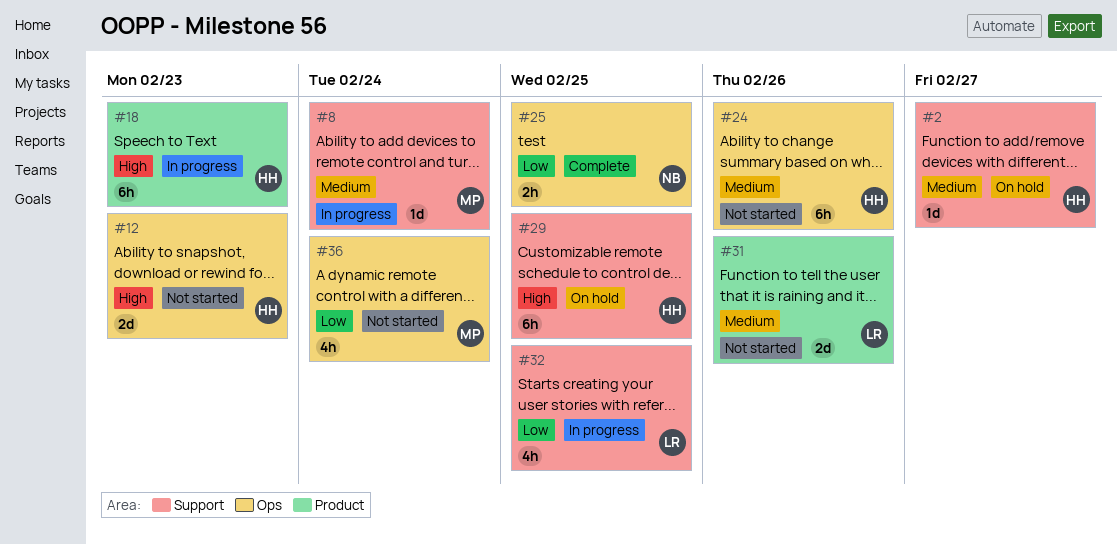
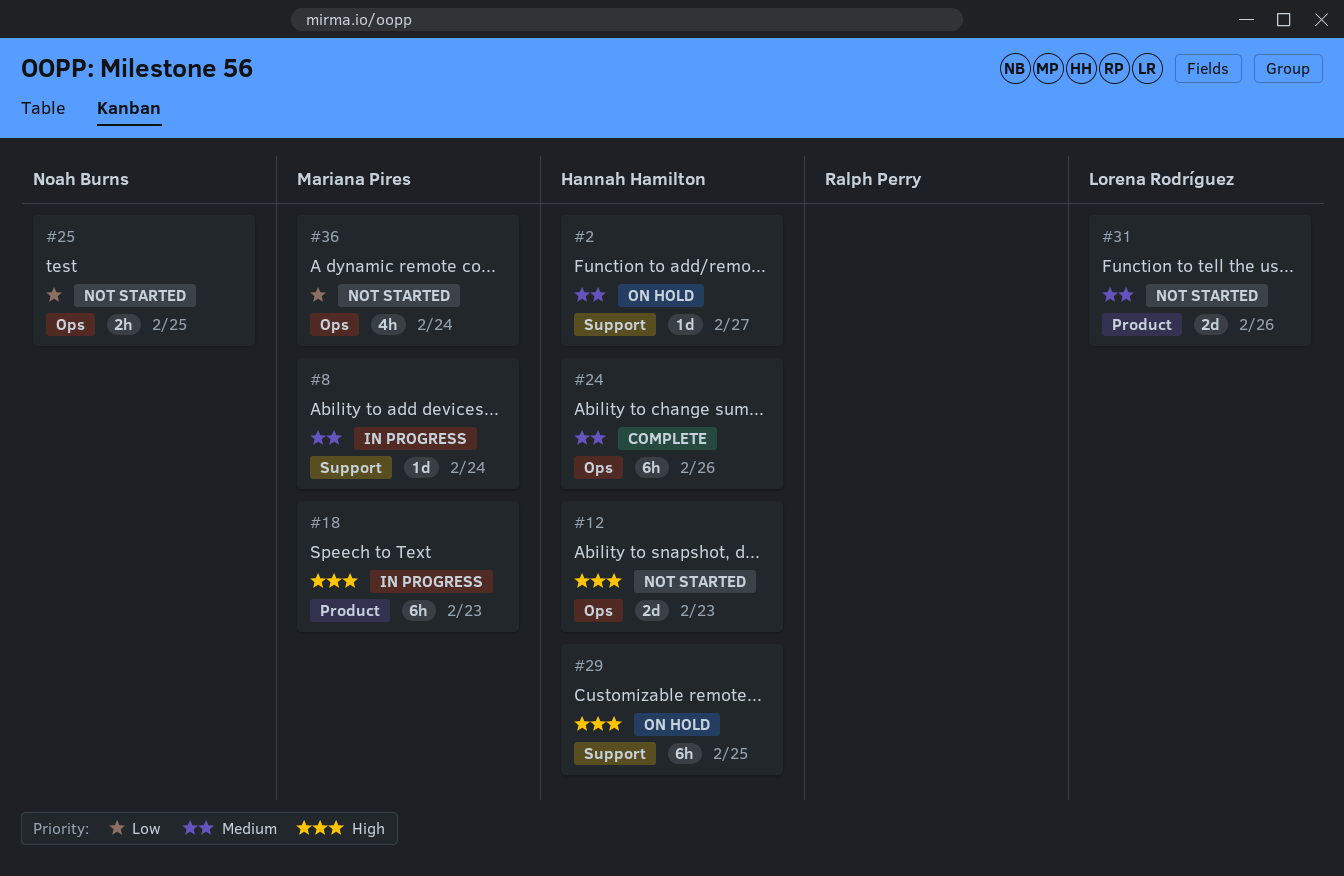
#18, owner: Hannah Hamilton -> Mariana Pires
#24, status: Not started -> Complete
#25, status: Complete -> Not started
#32: present -> none

